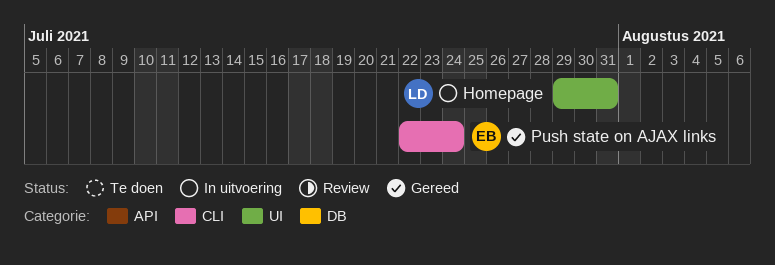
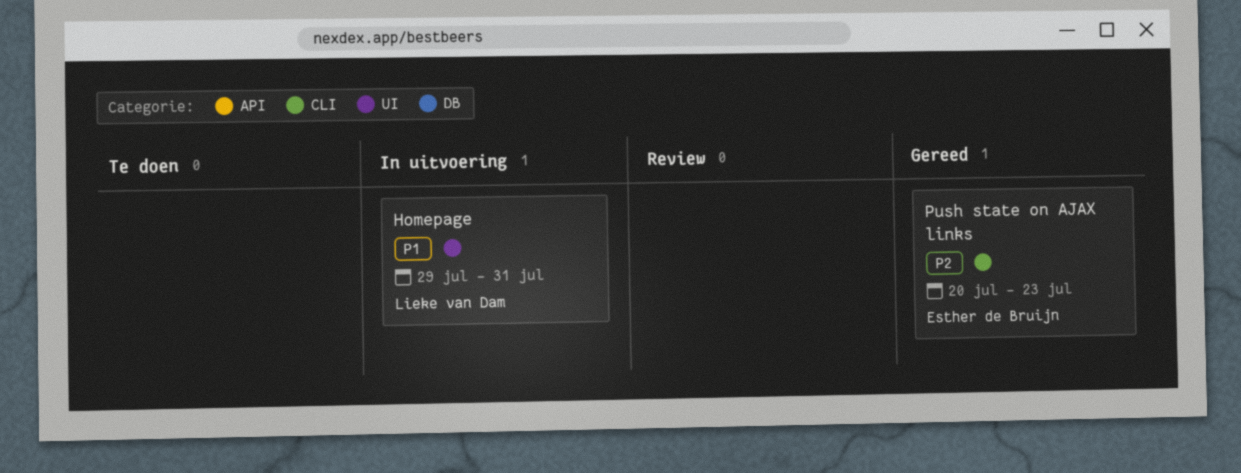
Push state on AJAX links, start: Jul 22 -> Jul 20
Push state on AJAX links, due: Jul 24 -> Jul 23

